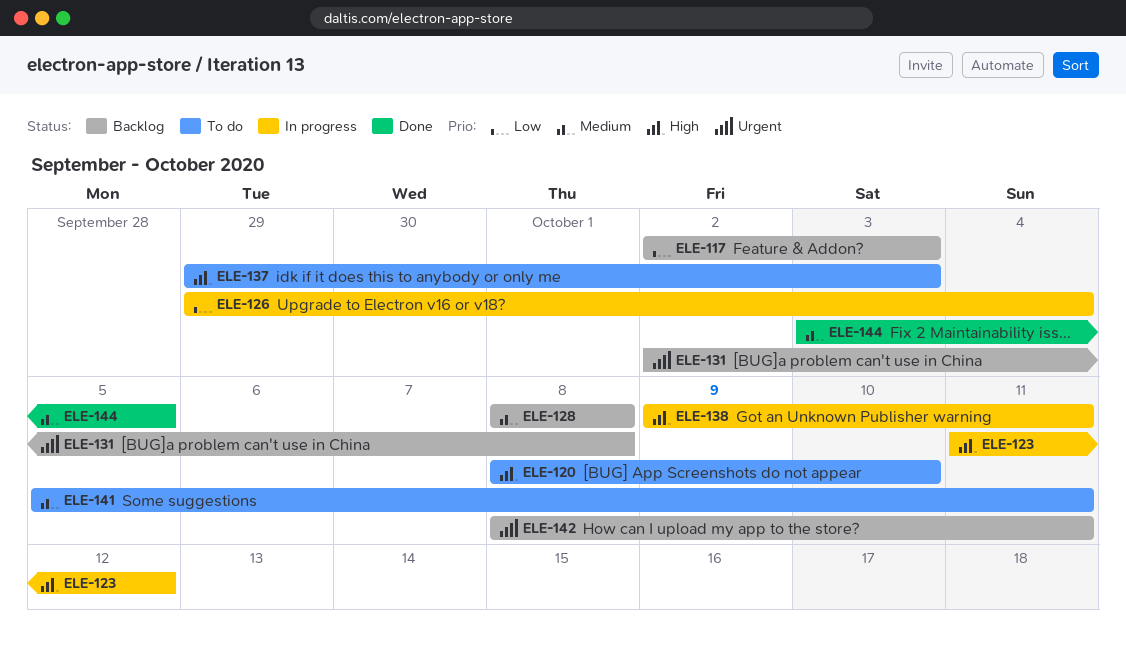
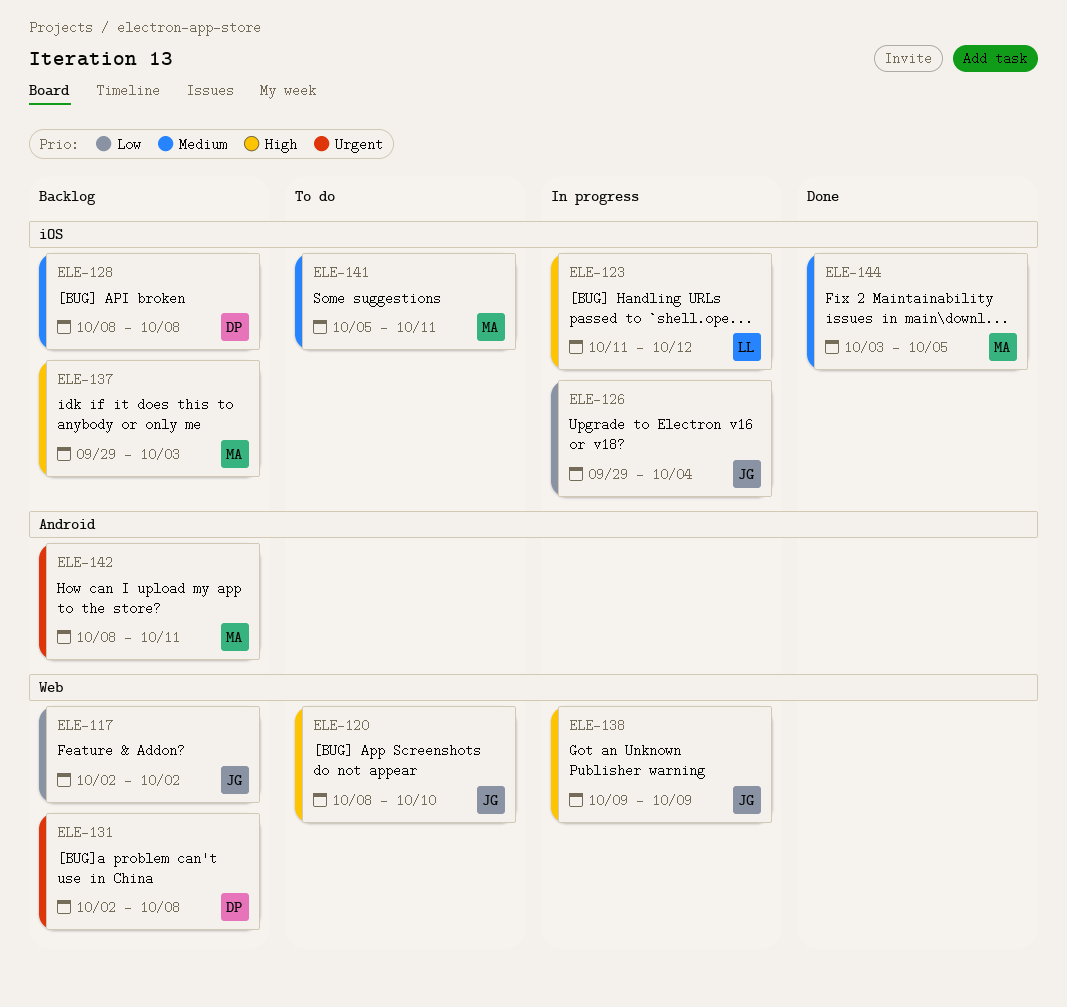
ELE-117, due: Oct 3 -> Oct 2
ELE-137, status: To do -> Backlog
ELE-138, due: Oct 11 -> Oct 9

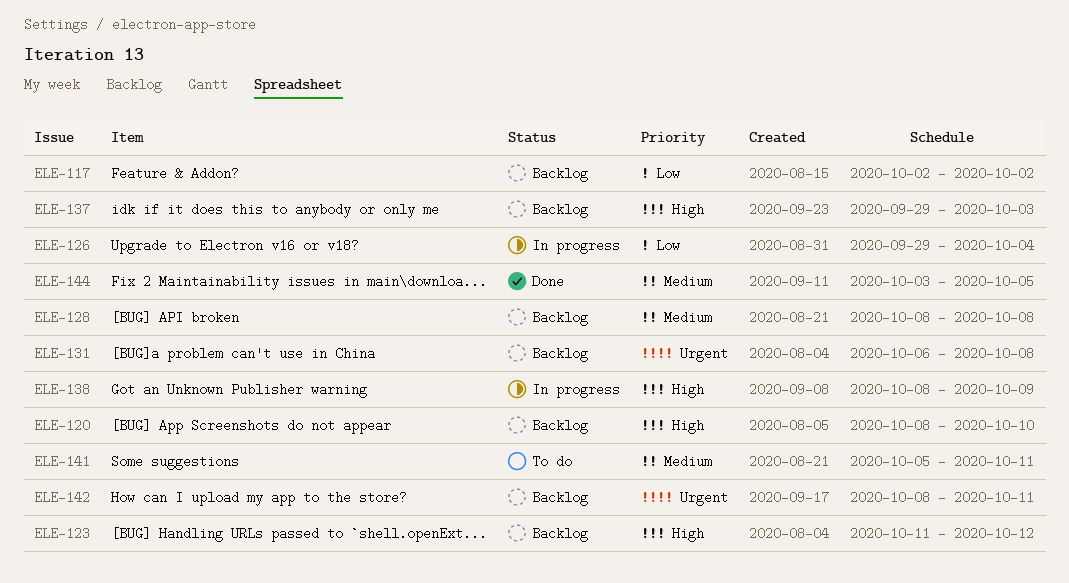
ELE-120, status: To do -> Backlog
ELE-123, status: In progress -> Backlog
ELE-131, start: Oct 2 -> Oct 6
ELE-138, start: Oct 9 -> Oct 8

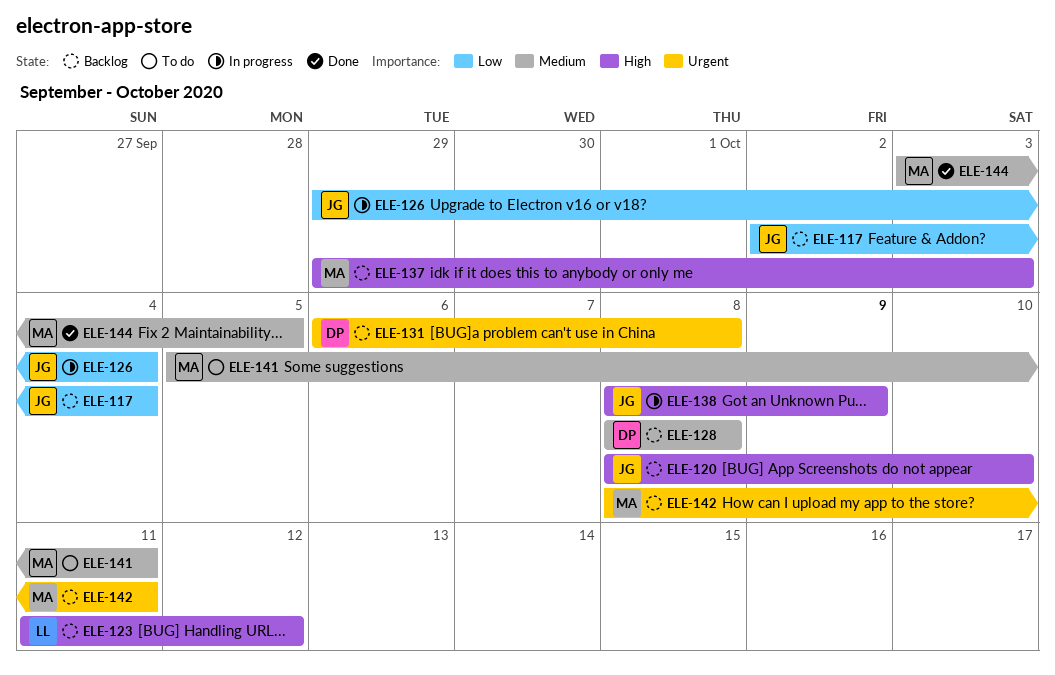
ELE-117, due: Oct 2 -> Oct 4

